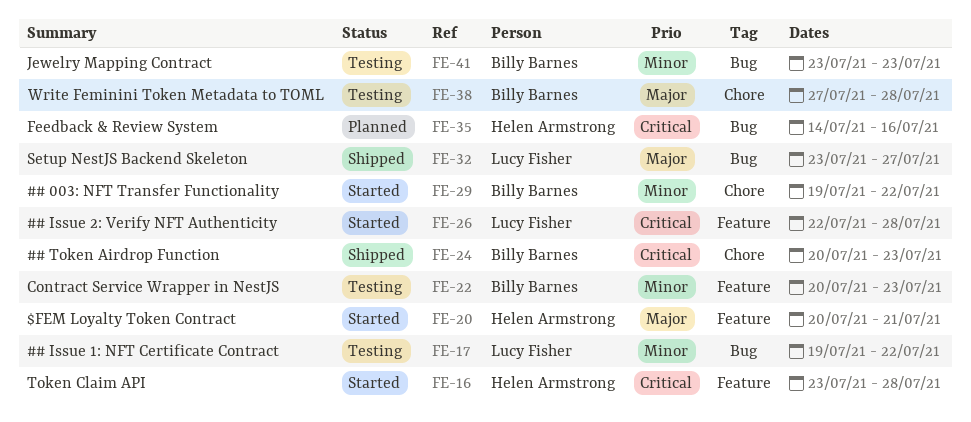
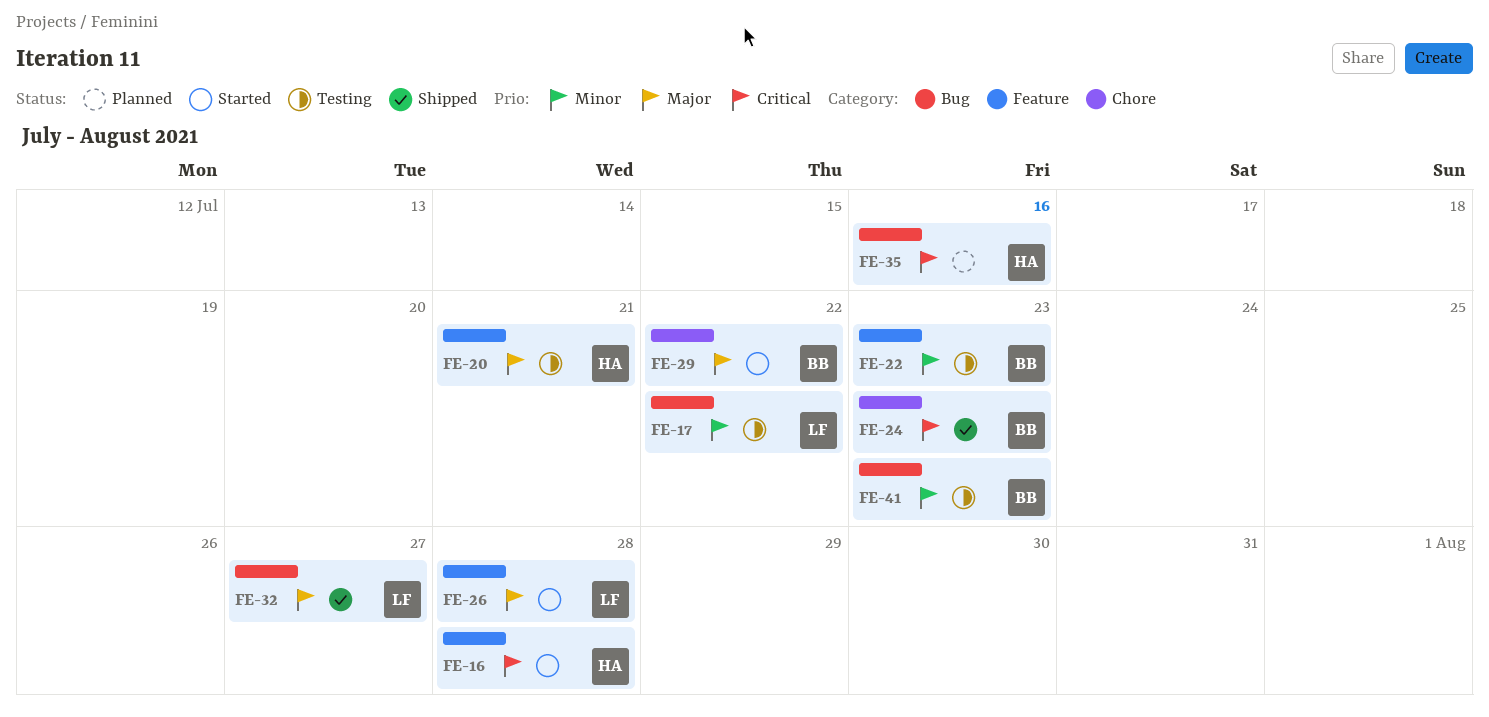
FE-20, status: Started -> Testing
FE-26, priority: Critical -> Major
FE-29, priority: Minor -> Major
FE-38: present -> none

